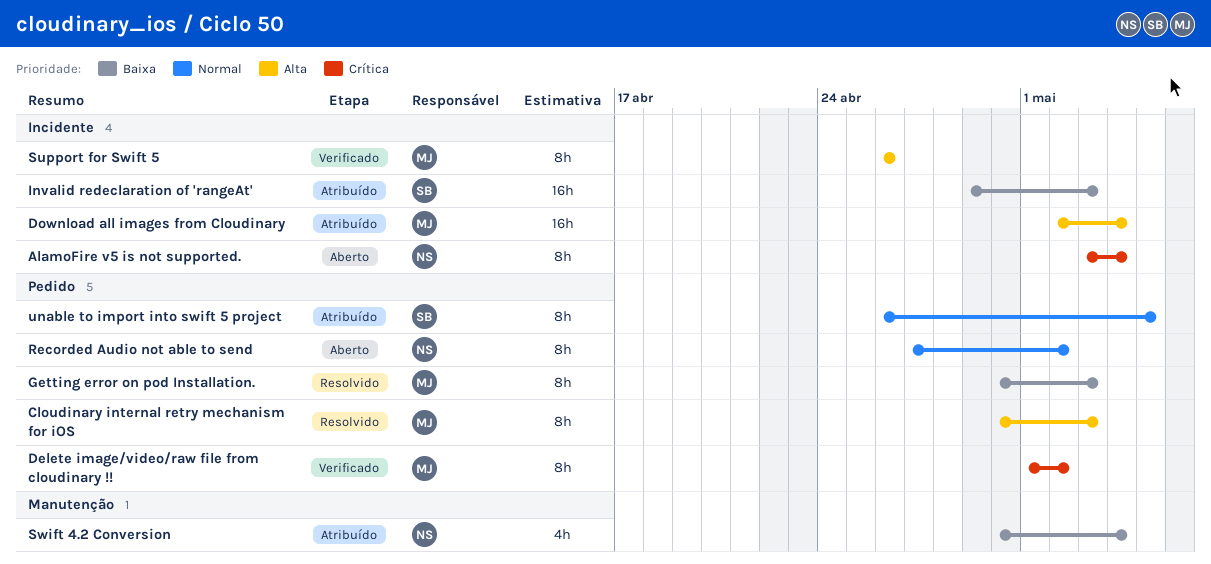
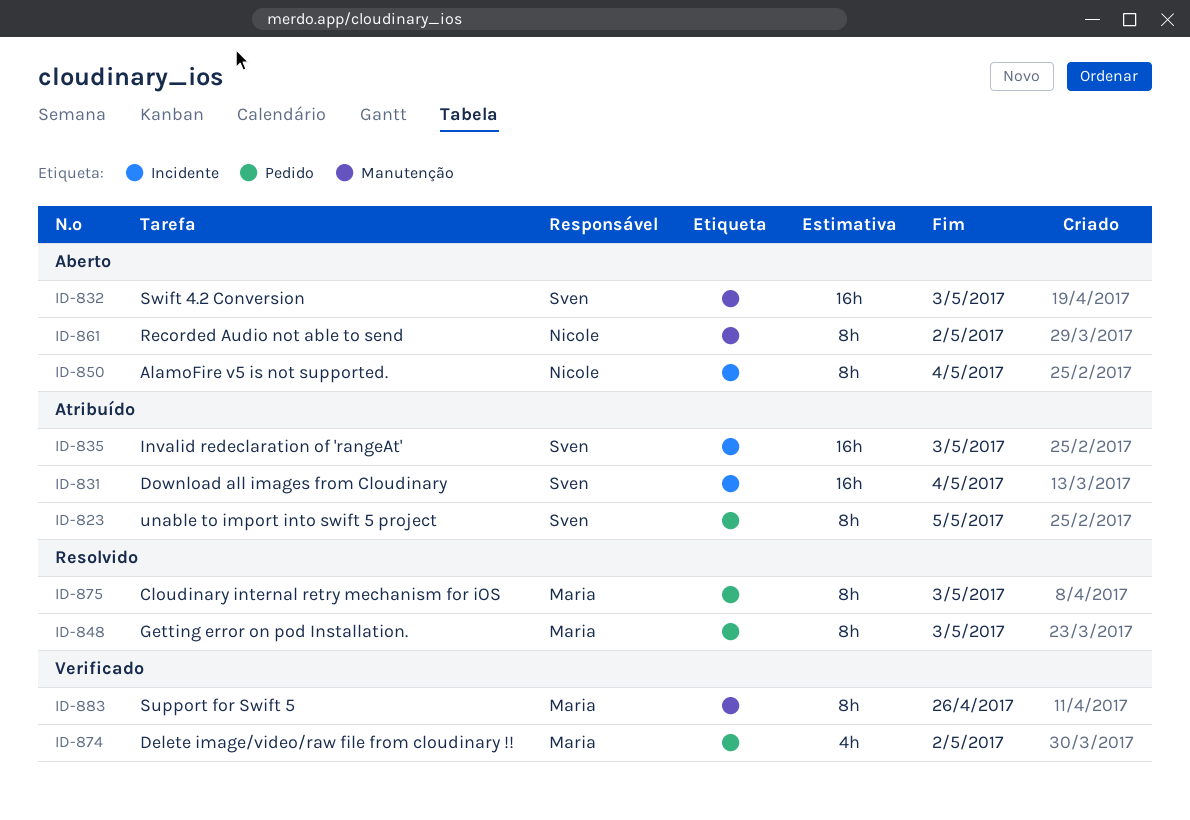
Delete image/video/raw file from cloudinary !!, estimate: 8h -> 4h
Download all images from Cloudinary, owner: Maria -> Sven
Recorded Audio not able to send, label: Pedido -> Manutenção
Support for Swift 5, label: Incidente -> Manutenção
Swift 4.2 Conversion, status: Atribuído -> Aberto
Swift 4.2 Conversion, owner: Nicole -> Sven
Swift 4.2 Conversion, estimate: 4h -> 16h
Swift 4.2 Conversion, due: May 4 -> May 3

